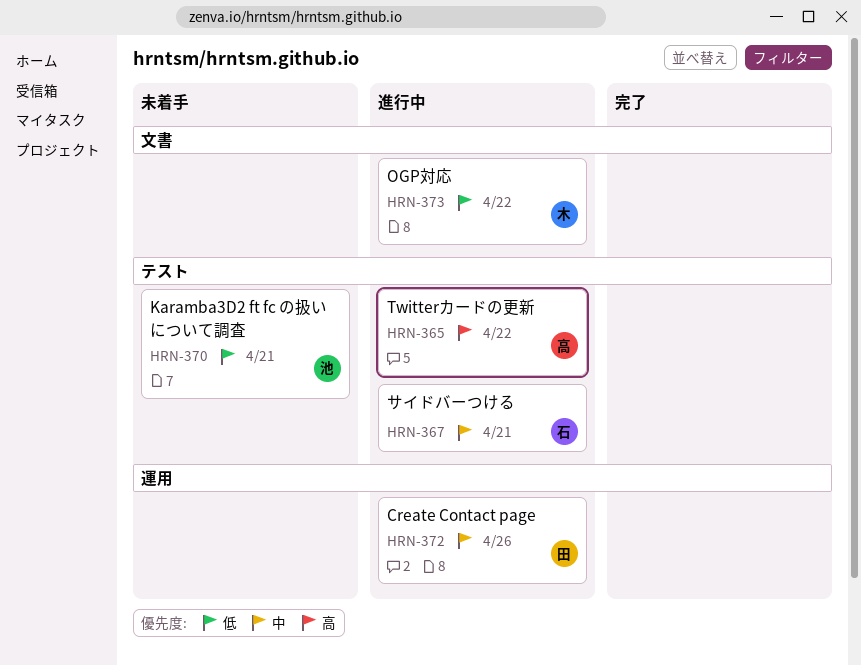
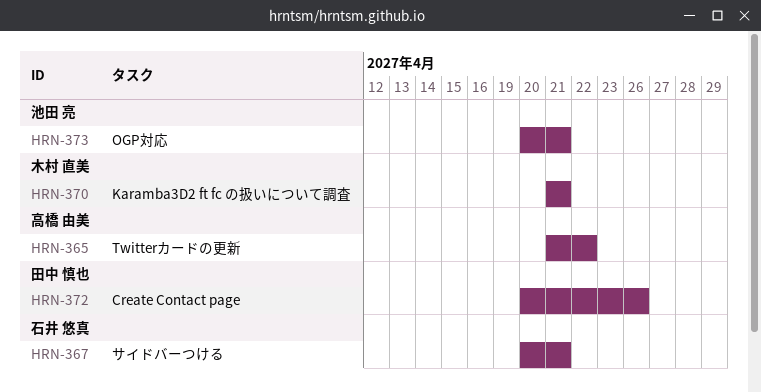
HRN-370, owner: 池田 亮 -> 木村 直美
HRN-373, owner: 木村 直美 -> 池田 亮
HRN-373, due: Apr 22 -> Apr 21

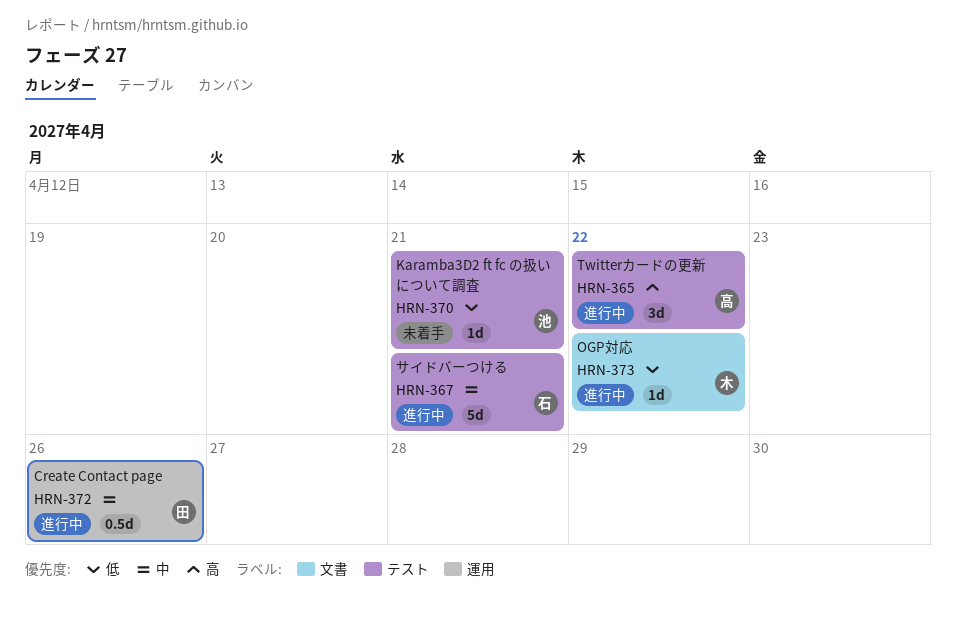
HRN-370, owner: 木村 直美 -> 池田 亮
HRN-373, owner: 池田 亮 -> 木村 直美
HRN-373, due: Apr 21 -> Apr 22

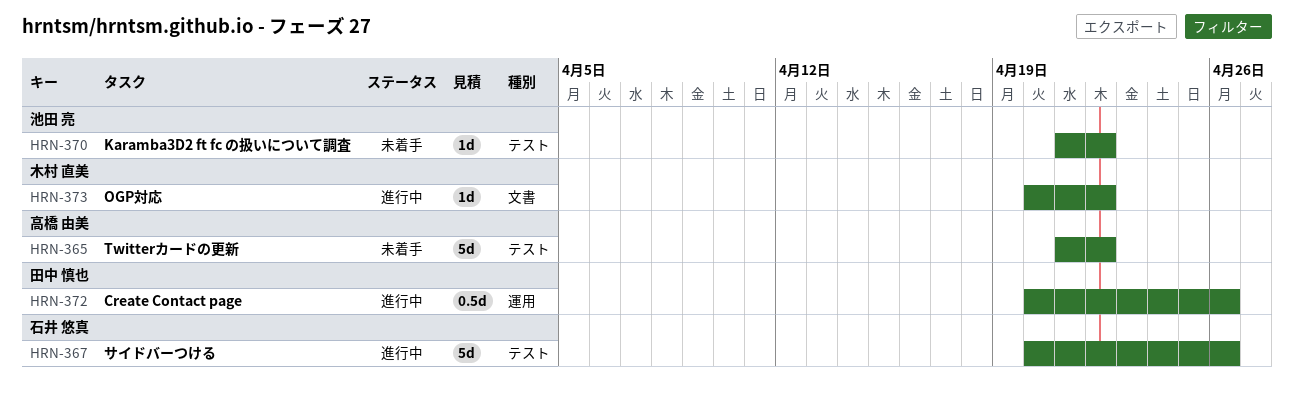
HRN-365, status: 進行中 -> 未着手
HRN-365, estimate: 3d -> 5d
HRN-367, due: Apr 21 -> Apr 26
HRN-370, due: Apr 21 -> Apr 22

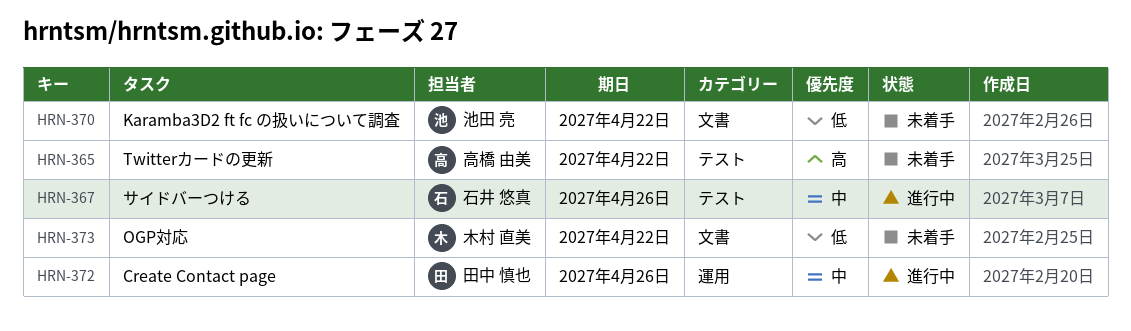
HRN-370, label: テスト -> 文書
HRN-373, status: 進行中 -> 未着手

